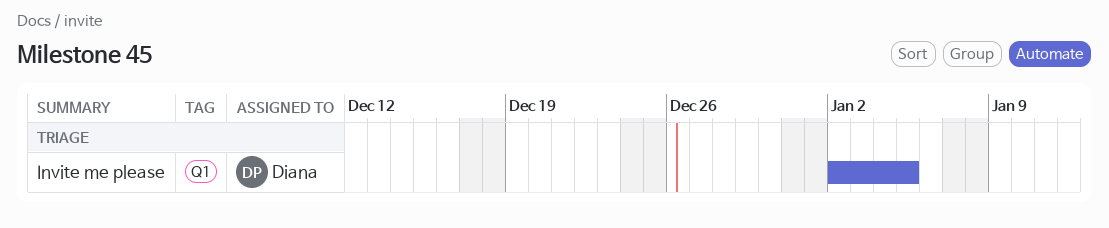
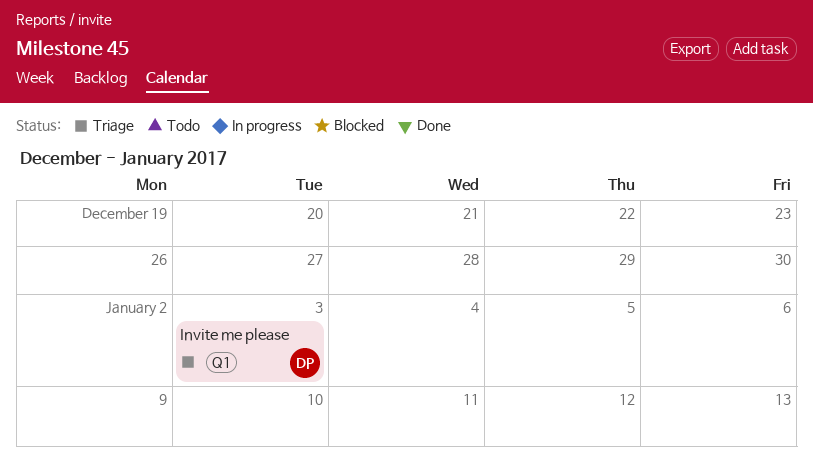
Invite me please, due: Jan 5 -> Jan 3

